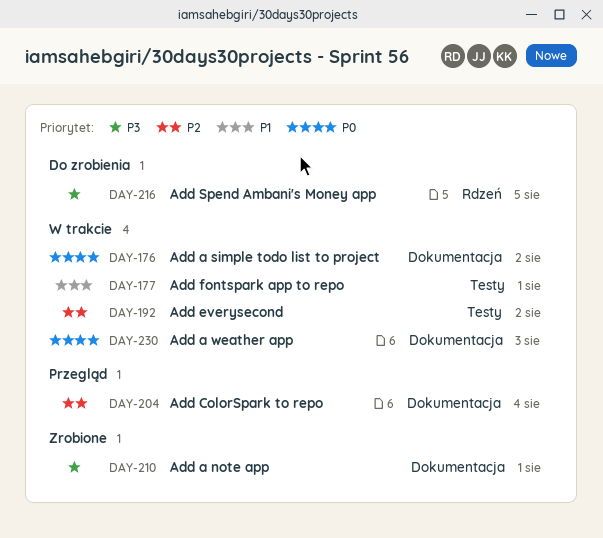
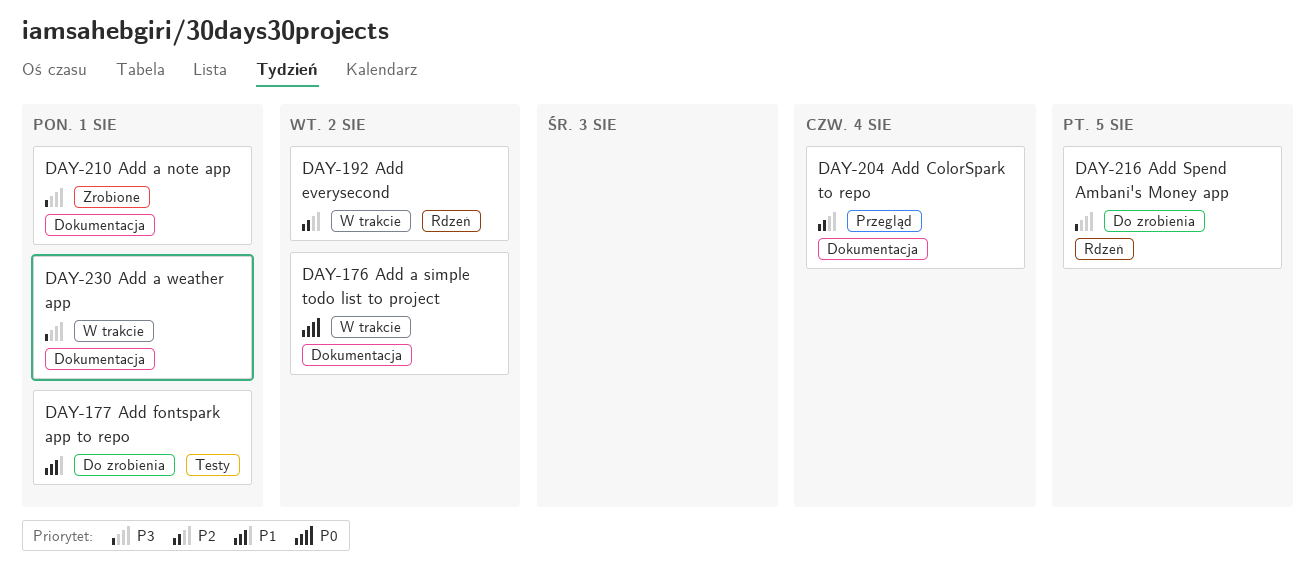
DAY-177, status: W trakcie -> Do zrobienia
DAY-192, label: Testy -> Rdzeń
DAY-230, priority: P0 -> P3
DAY-230, due: Aug 3 -> Aug 1

